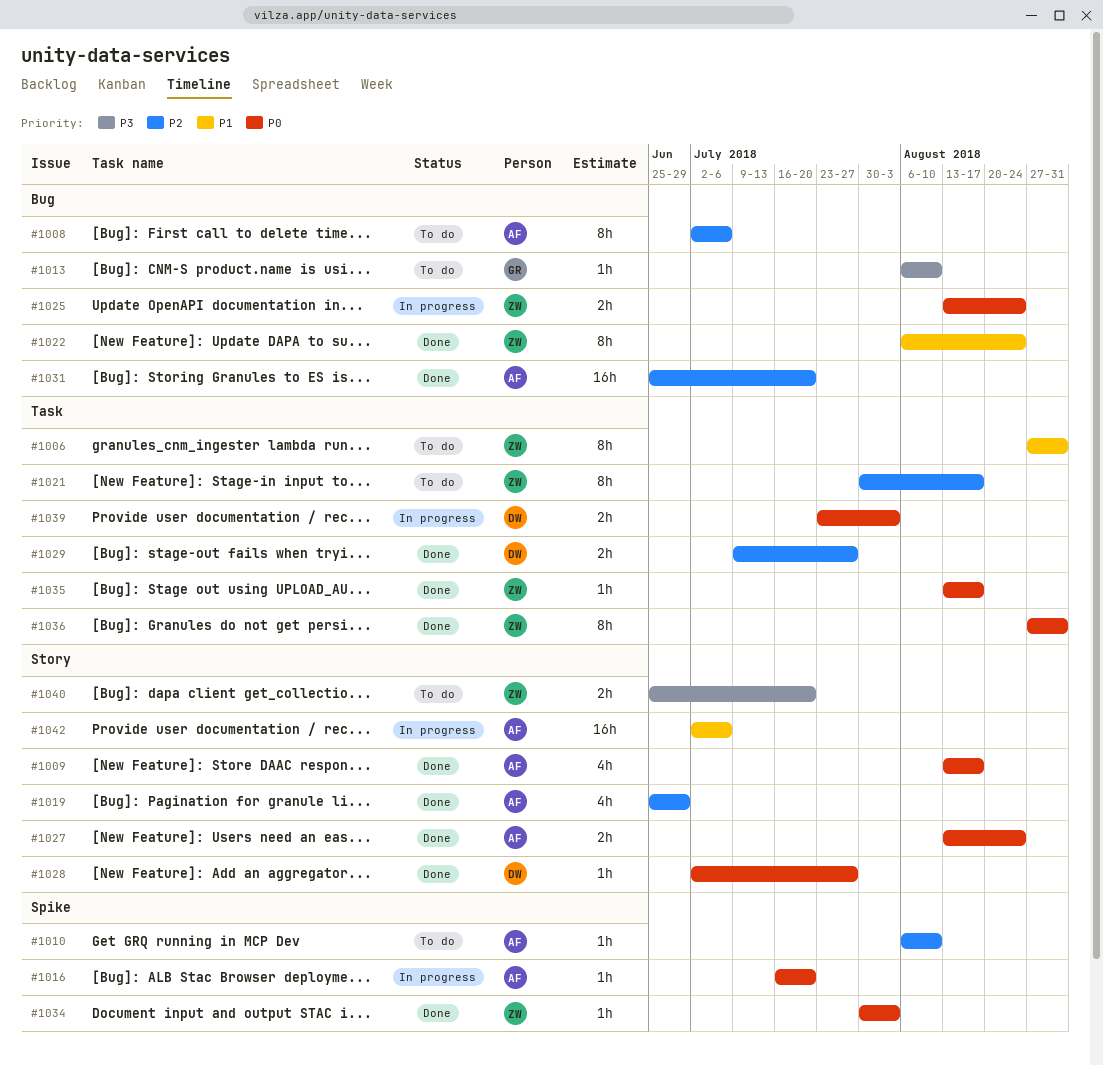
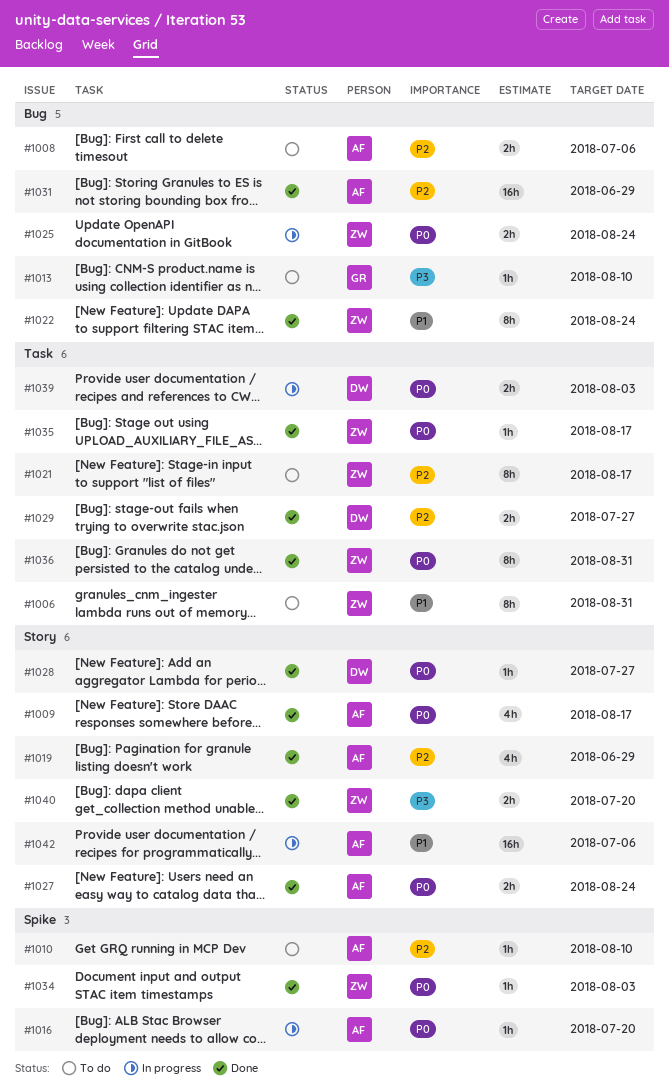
#1008, estimate: 8h -> 2h
#1031, due: Jul 20 -> Jun 29
#1040, status: To do -> Done

